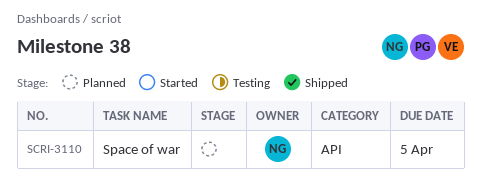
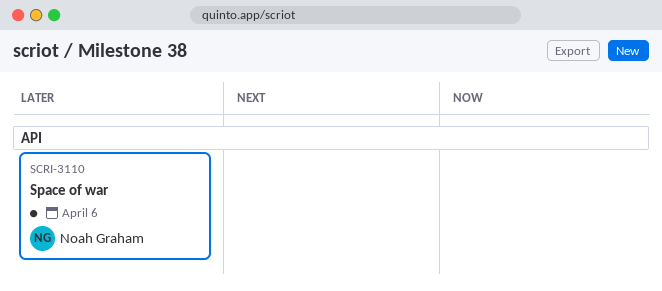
SCRI-3110, due: Apr 5 -> Apr 6

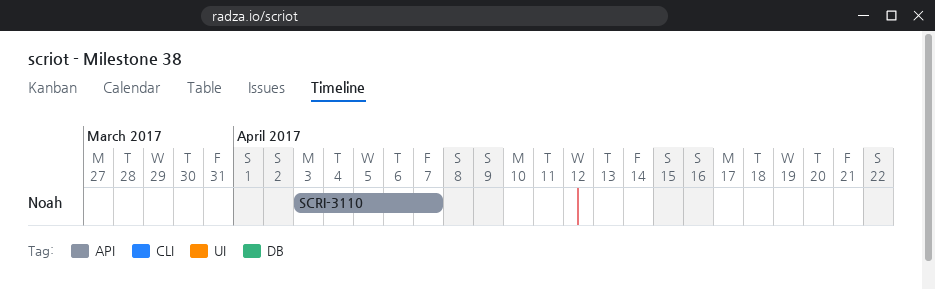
SCRI-3110, due: Apr 6 -> Apr 7

